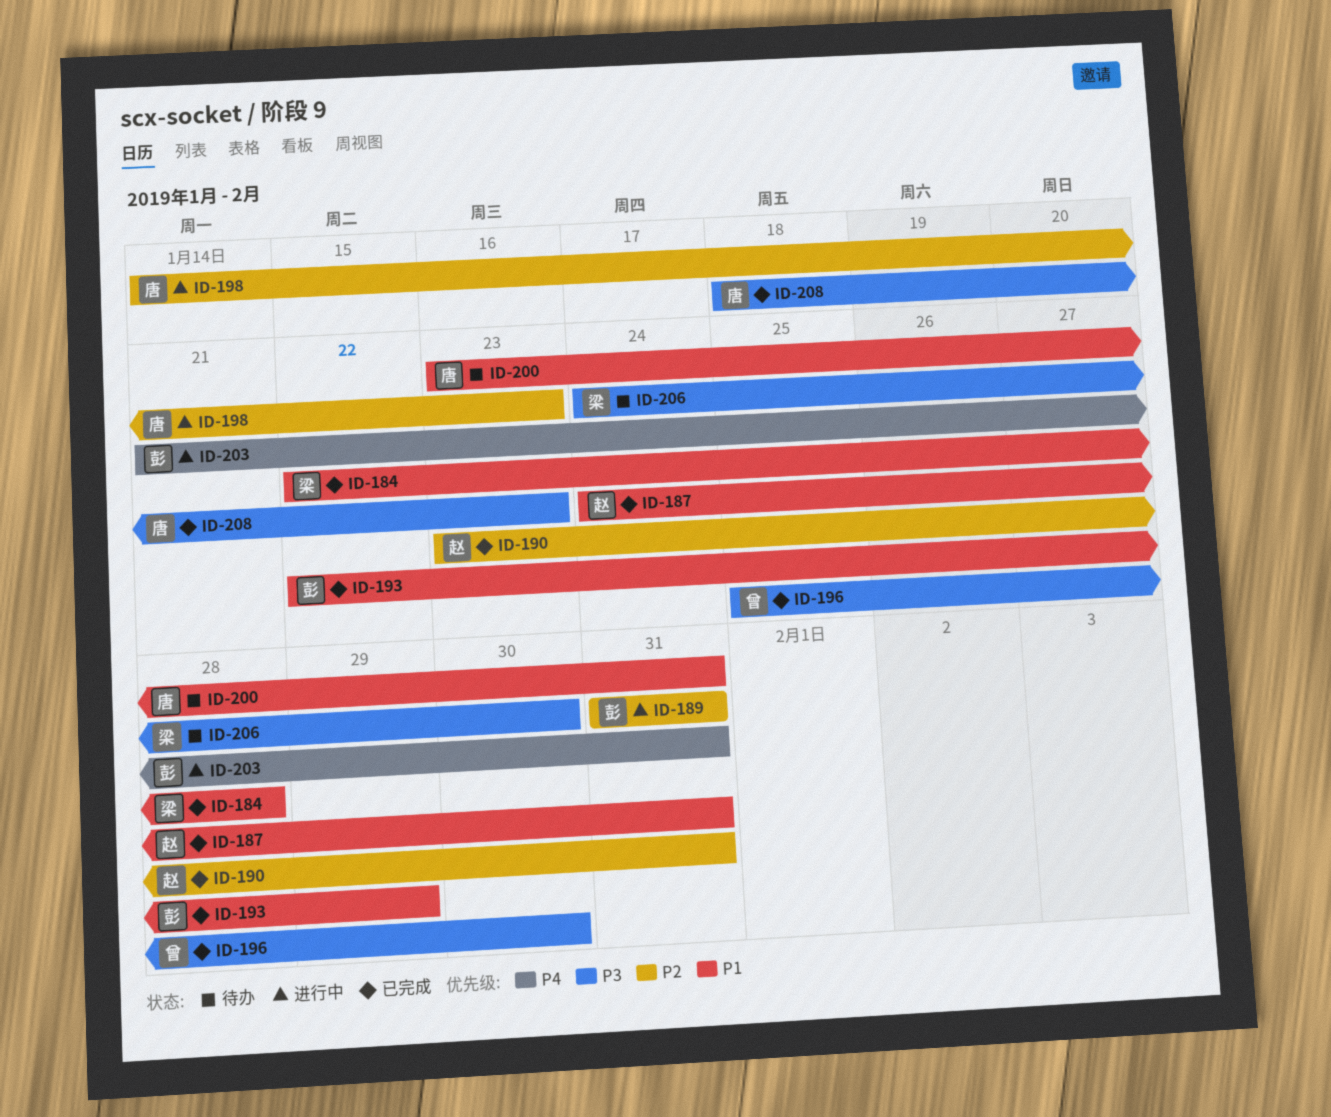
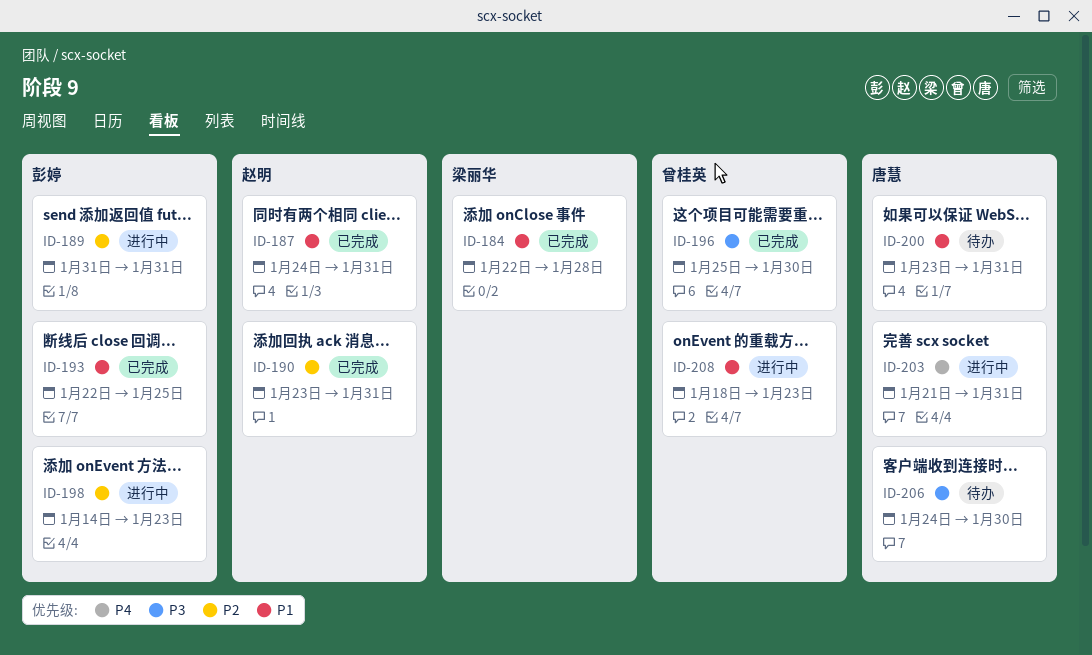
ID-193, due: Jan 29 -> Jan 25
ID-198, owner: 唐慧 -> 彭婷
ID-203, owner: 彭婷 -> 唐慧
ID-206, owner: 梁丽华 -> 唐慧
ID-208, status: 已完成 -> 进行中
ID-208, owner: 唐慧 -> 曾桂英
ID-208, priority: P3 -> P1

